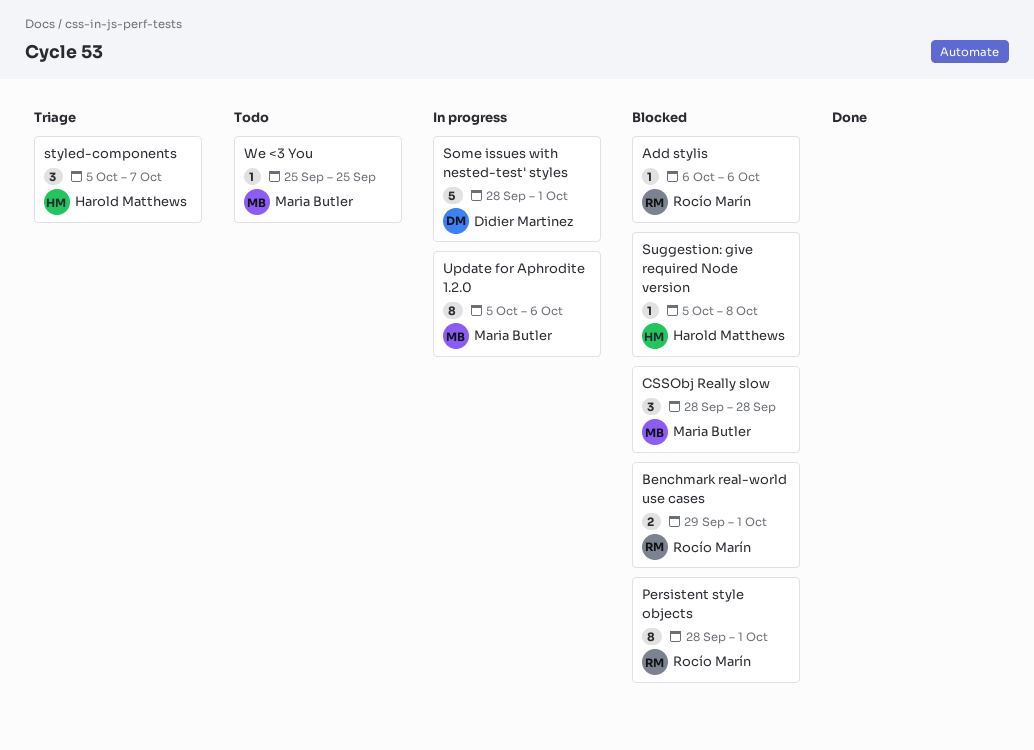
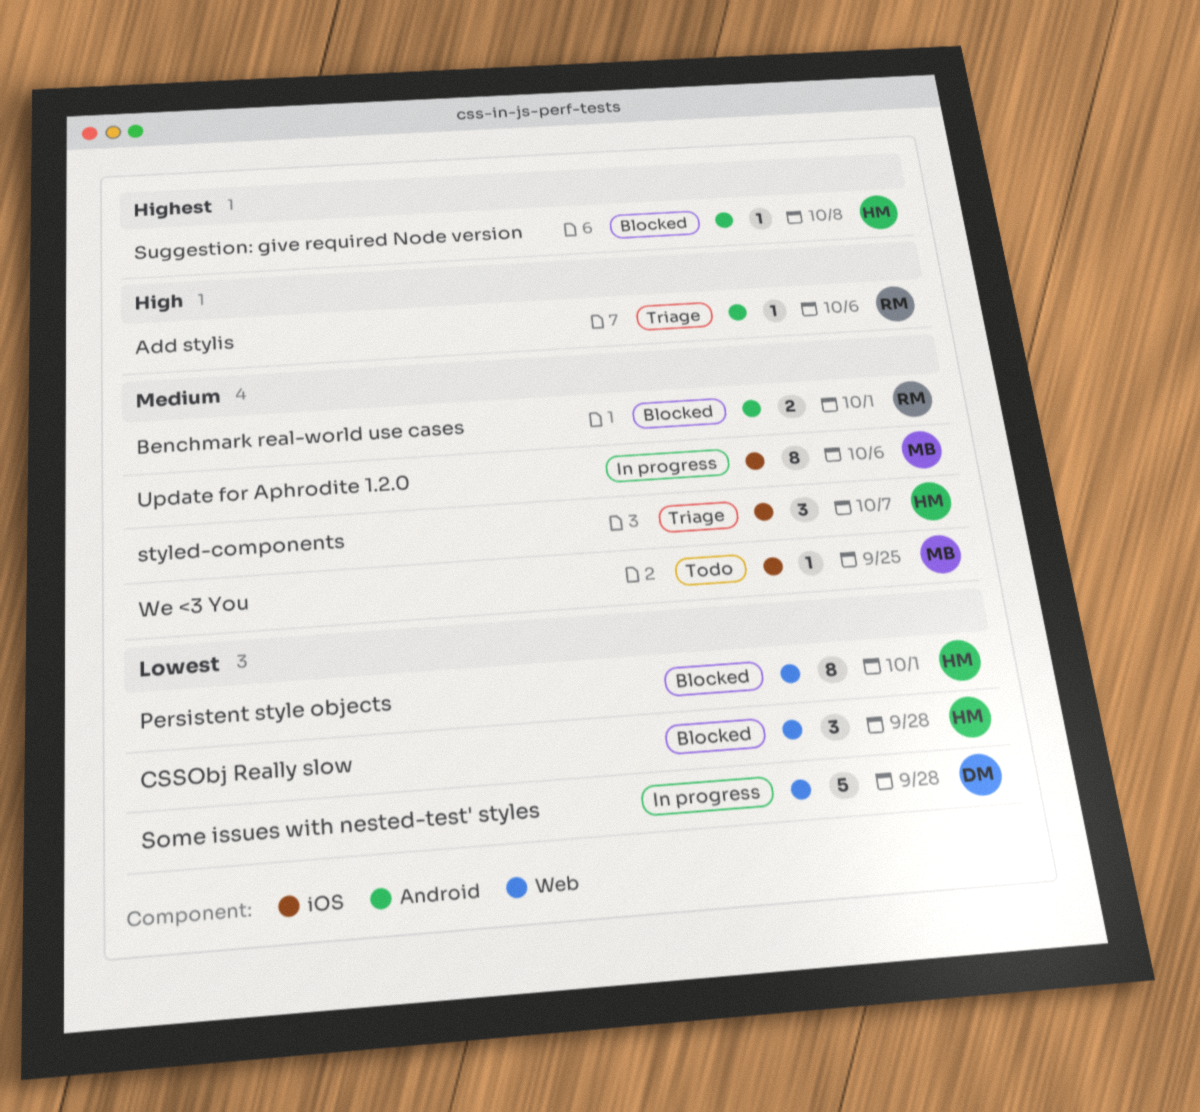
Add stylis, status: Blocked -> Triage
CSSObj Really slow, owner: Maria Butler -> Harold Matthews
Persistent style objects, owner: Rocío Marín -> Harold Matthews
Some issues with nested-test' styles, due: Oct 1 -> Sep 28

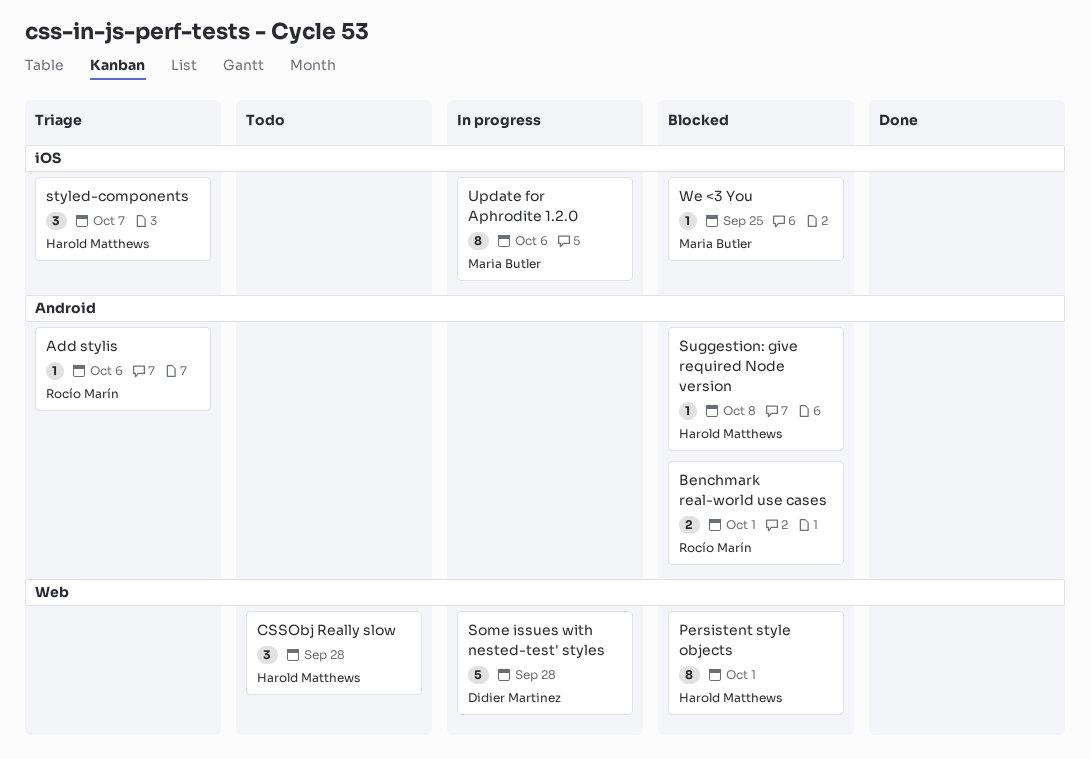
CSSObj Really slow, status: Blocked -> Todo
We <3 You, status: Todo -> Blocked

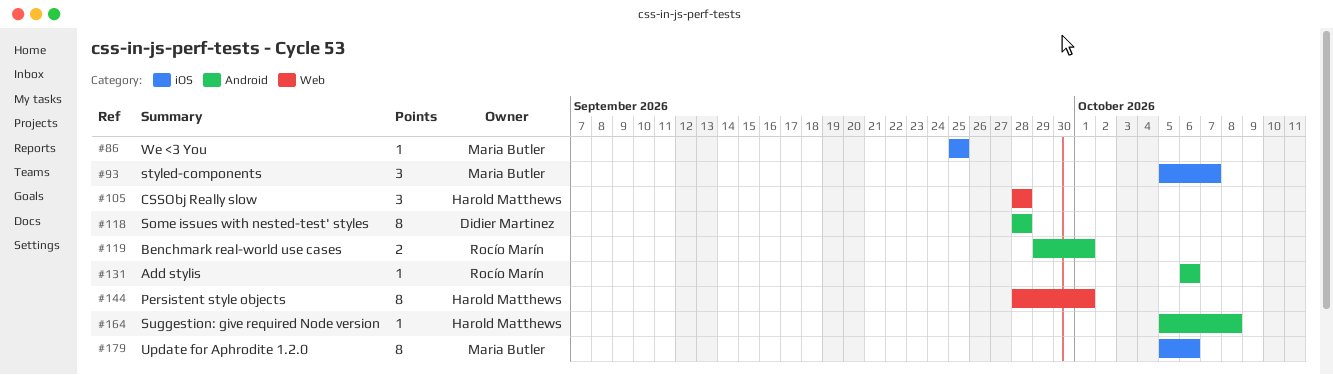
Some issues with nested-test' styles, label: Web -> Android
Some issues with nested-test' styles, estimate: 5 -> 8
styled-components, owner: Harold Matthews -> Maria Butler

